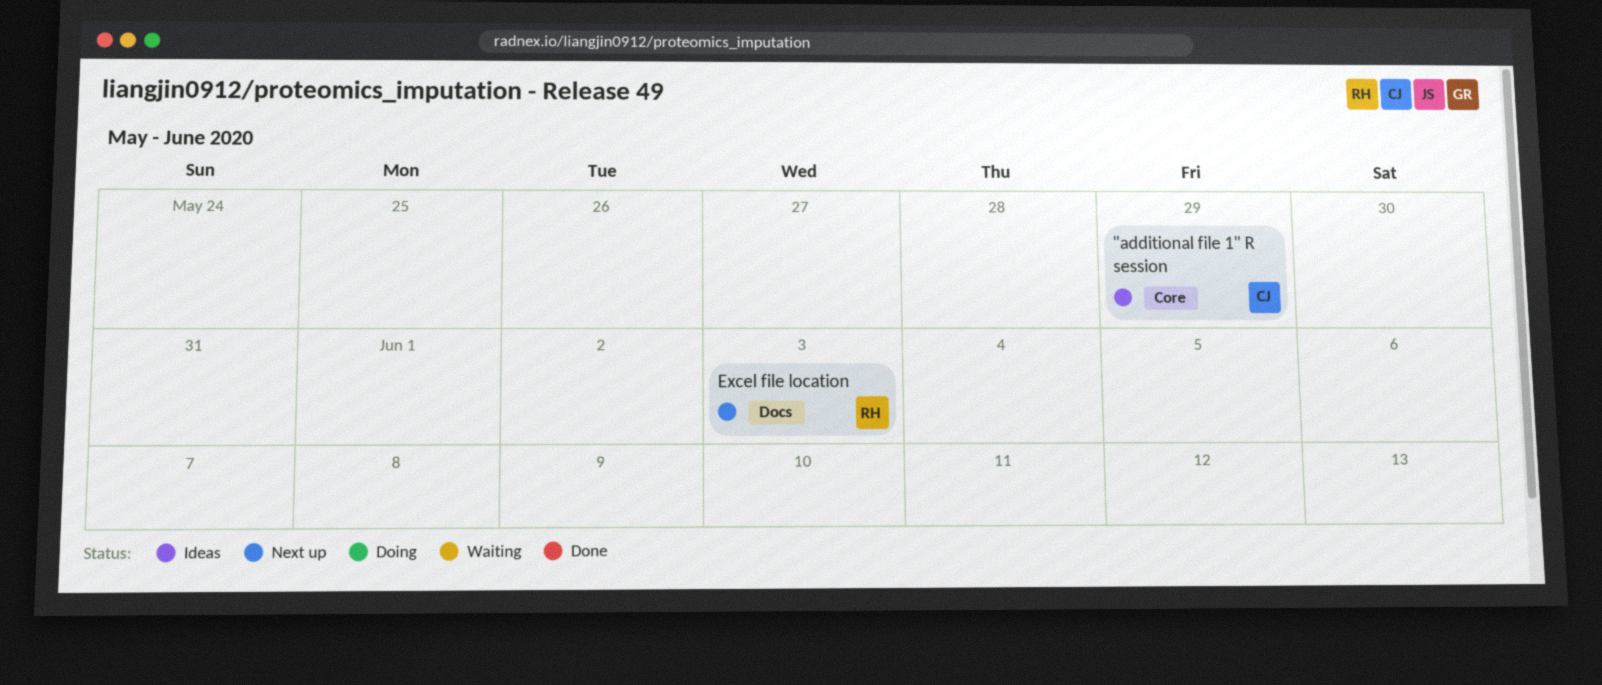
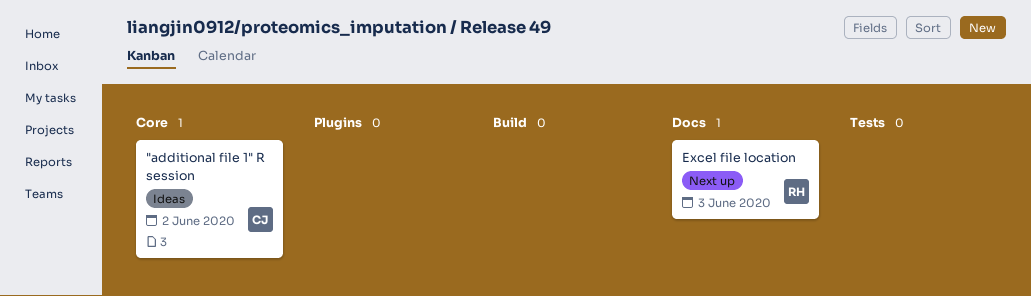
"additional file 1" R session, due: May 29 -> Jun 2

